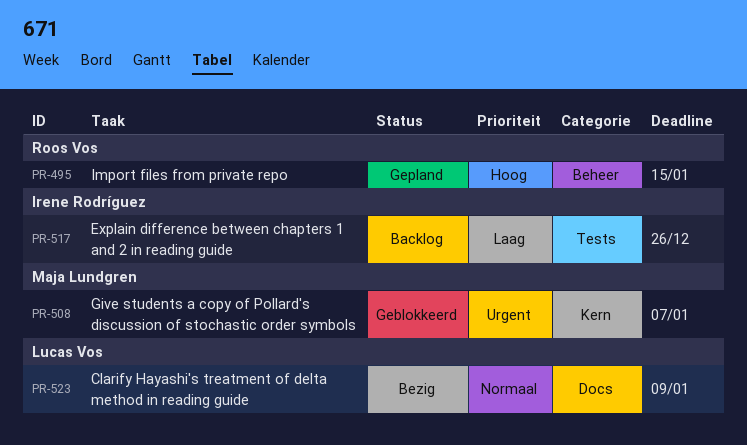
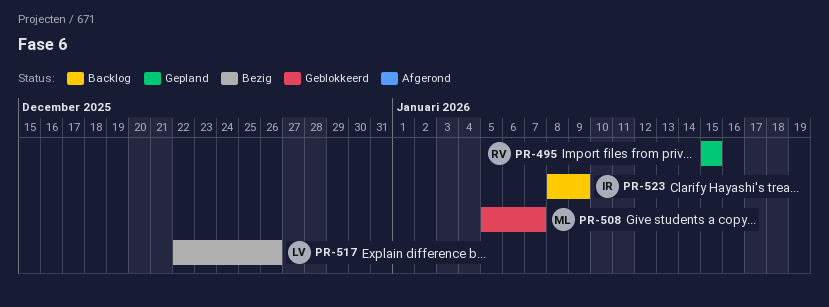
PR-517, status: Backlog -> Bezig
PR-517, owner: Irene Rodríguez -> Lucas Vos
PR-523, status: Bezig -> Backlog
PR-523, owner: Lucas Vos -> Irene Rodríguez

